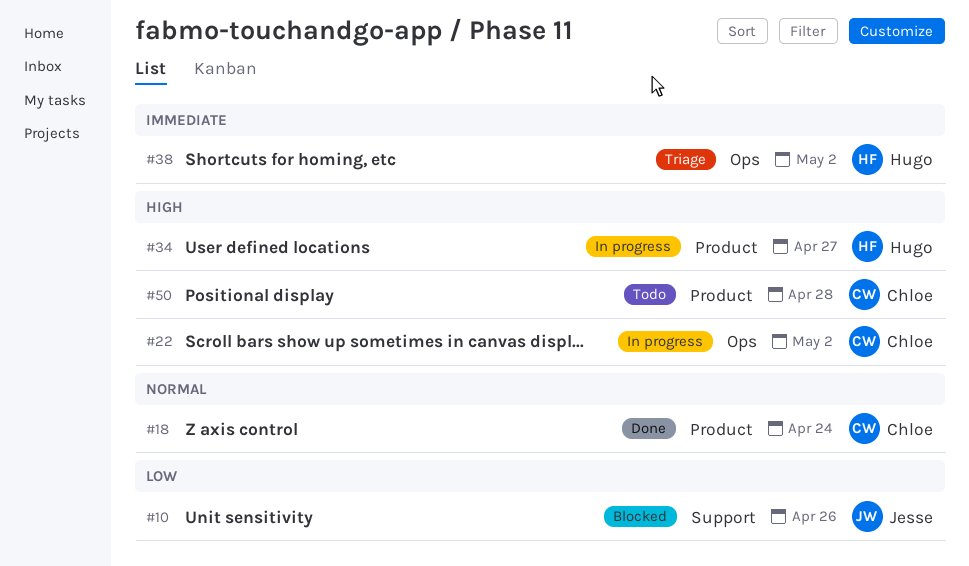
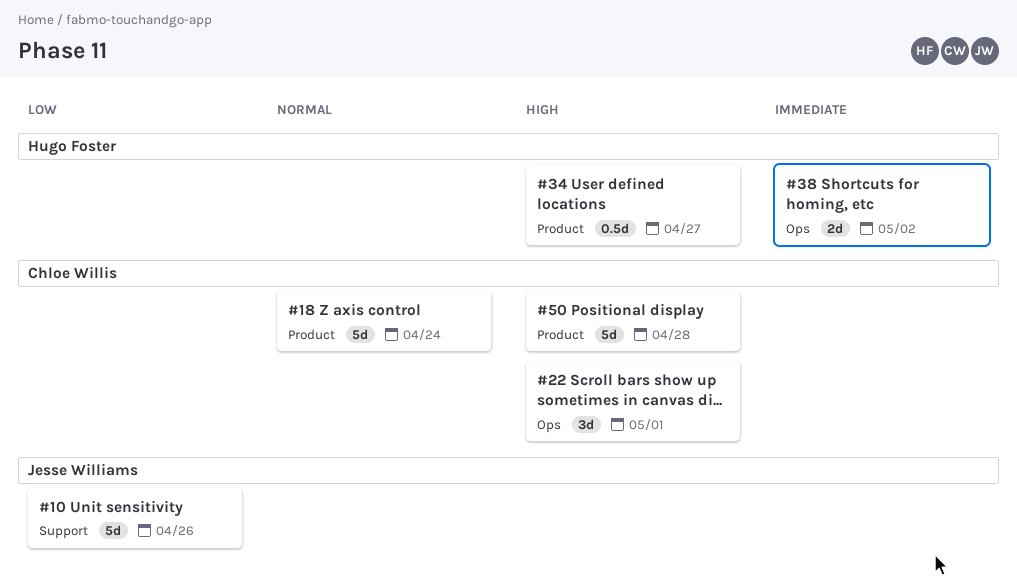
#22, due: May 2 -> May 1

